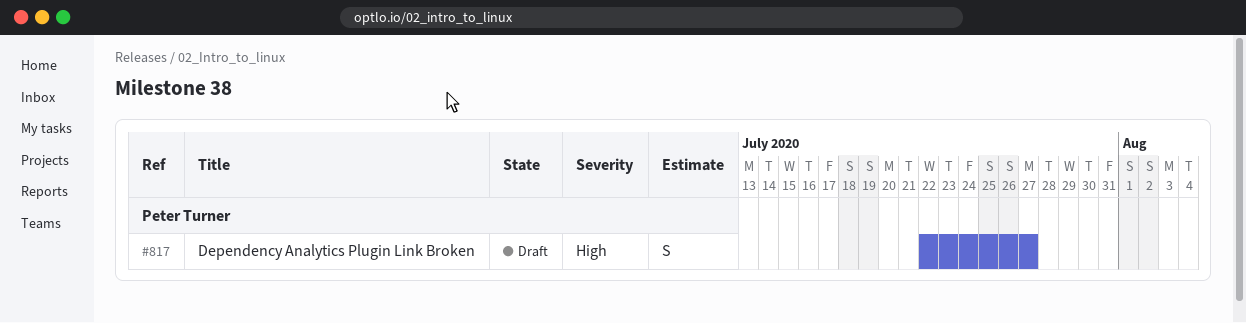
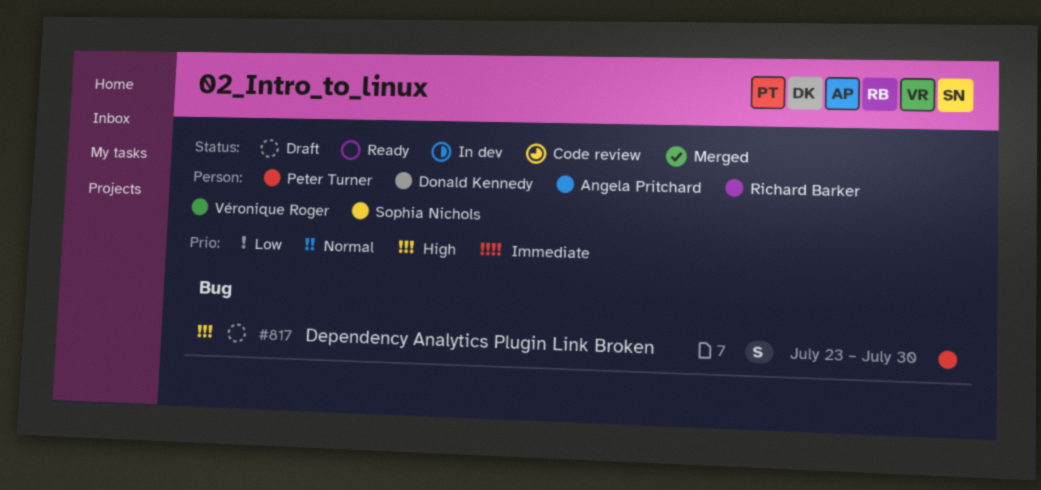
#817, start: Jul 22 -> Jul 23
#817, due: Jul 27 -> Jul 30

